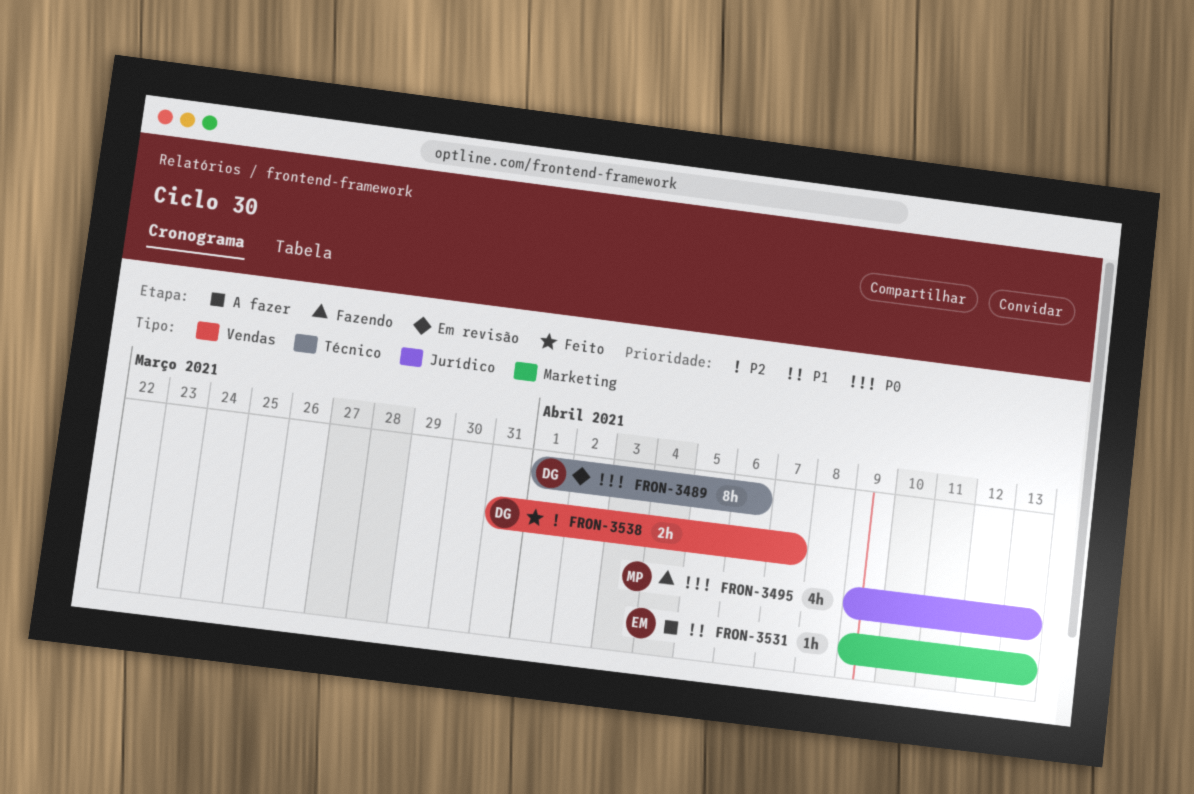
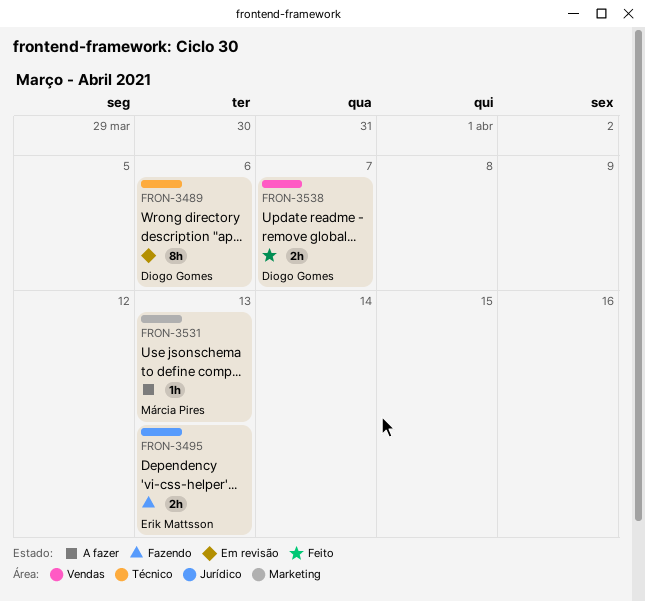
FRON-3495, owner: Márcia Pires -> Erik Mattsson
FRON-3495, estimate: 4h -> 2h
FRON-3531, owner: Erik Mattsson -> Márcia Pires

